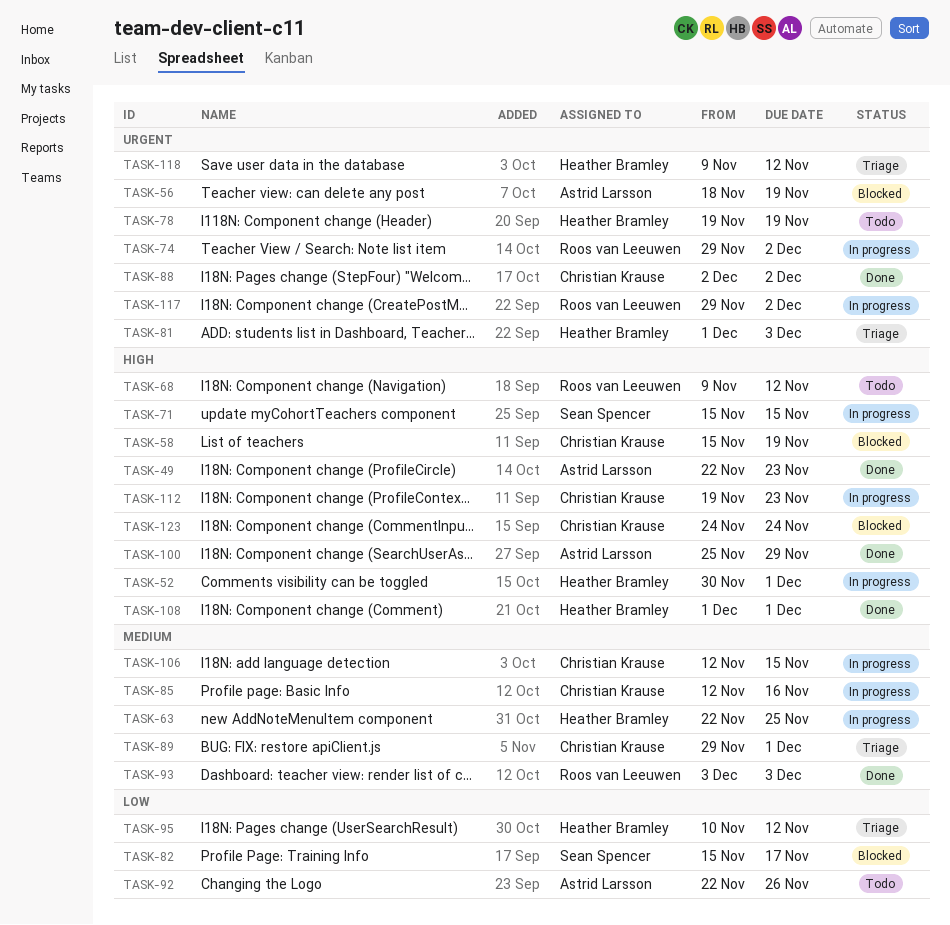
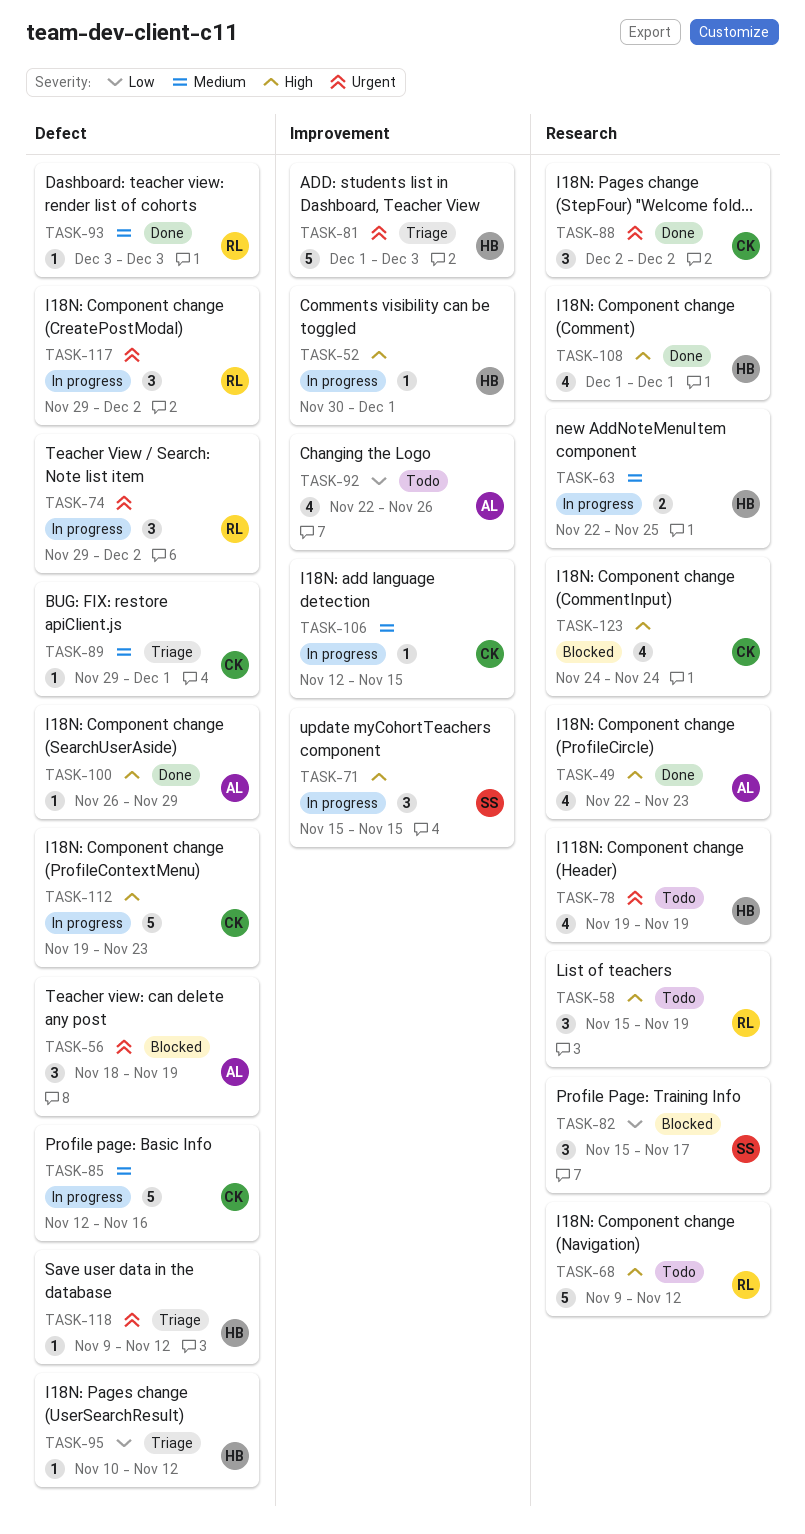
TASK-58, status: Blocked -> Todo
TASK-58, owner: Christian Krause -> Roos van Leeuwen
TASK-100, start: Nov 25 -> Nov 26

